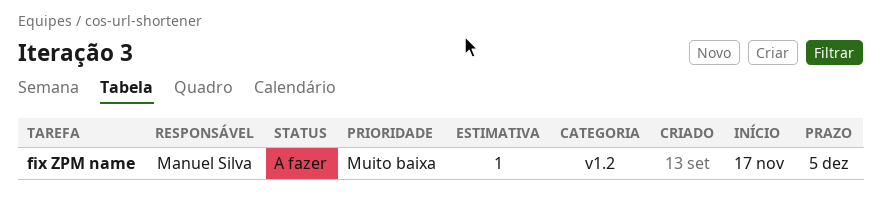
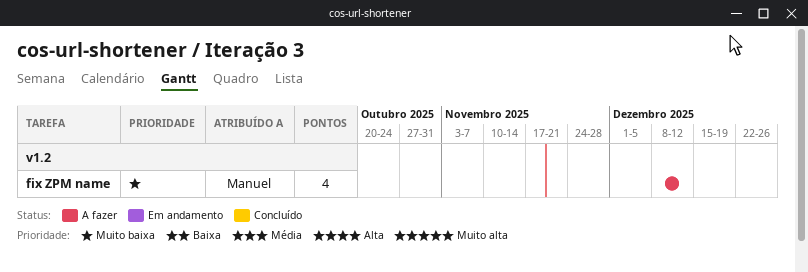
fix ZPM name, estimate: 1 -> 4
fix ZPM name, start: Nov 17 -> Dec 8
fix ZPM name, due: Dec 5 -> Dec 12

